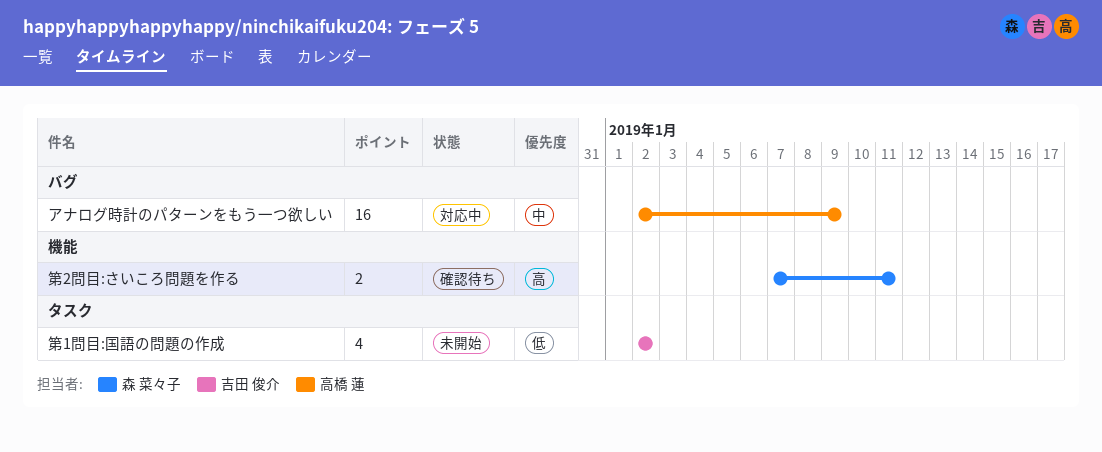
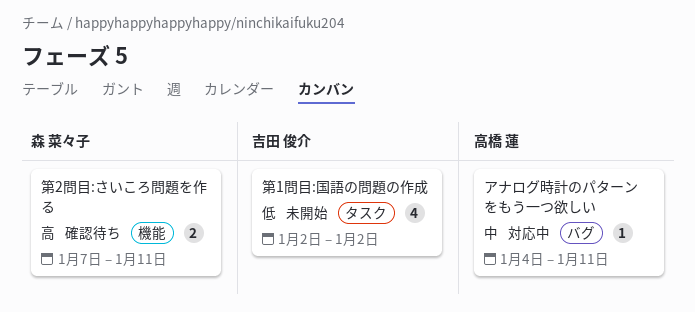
アナログ時計のパターンをもう一つ欲しい, estimate: 16 -> 1
アナログ時計のパターンをもう一つ欲しい, start: Jan 2 -> Jan 4
アナログ時計のパターンをもう一つ欲しい, due: Jan 9 -> Jan 11

